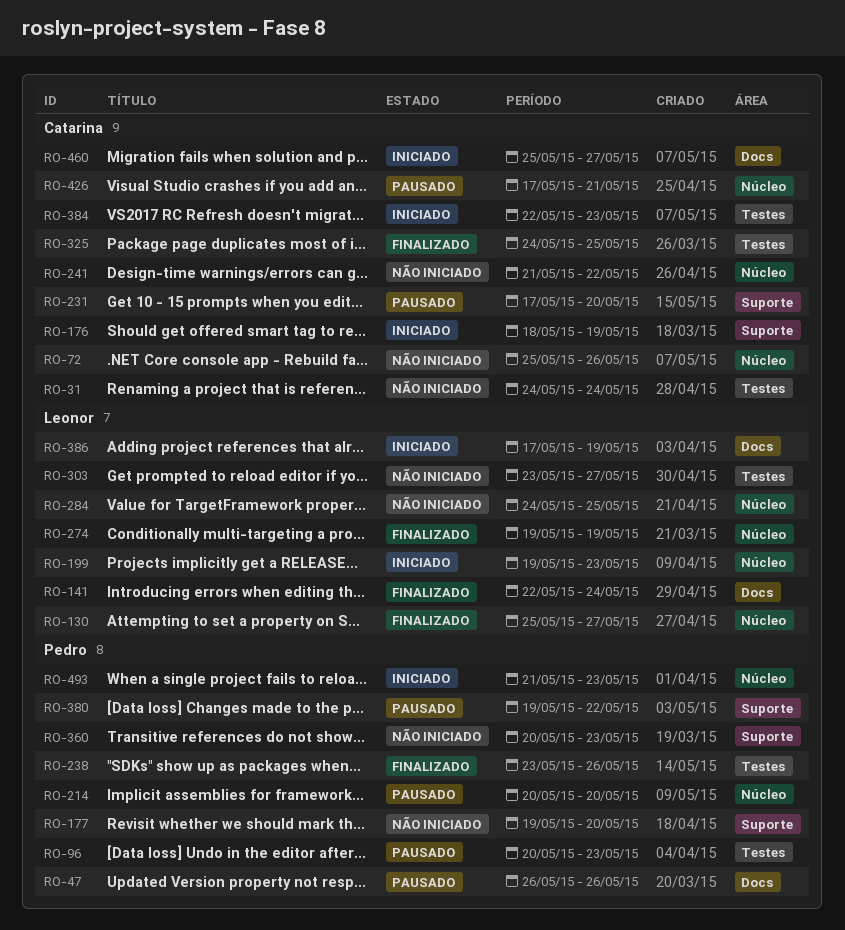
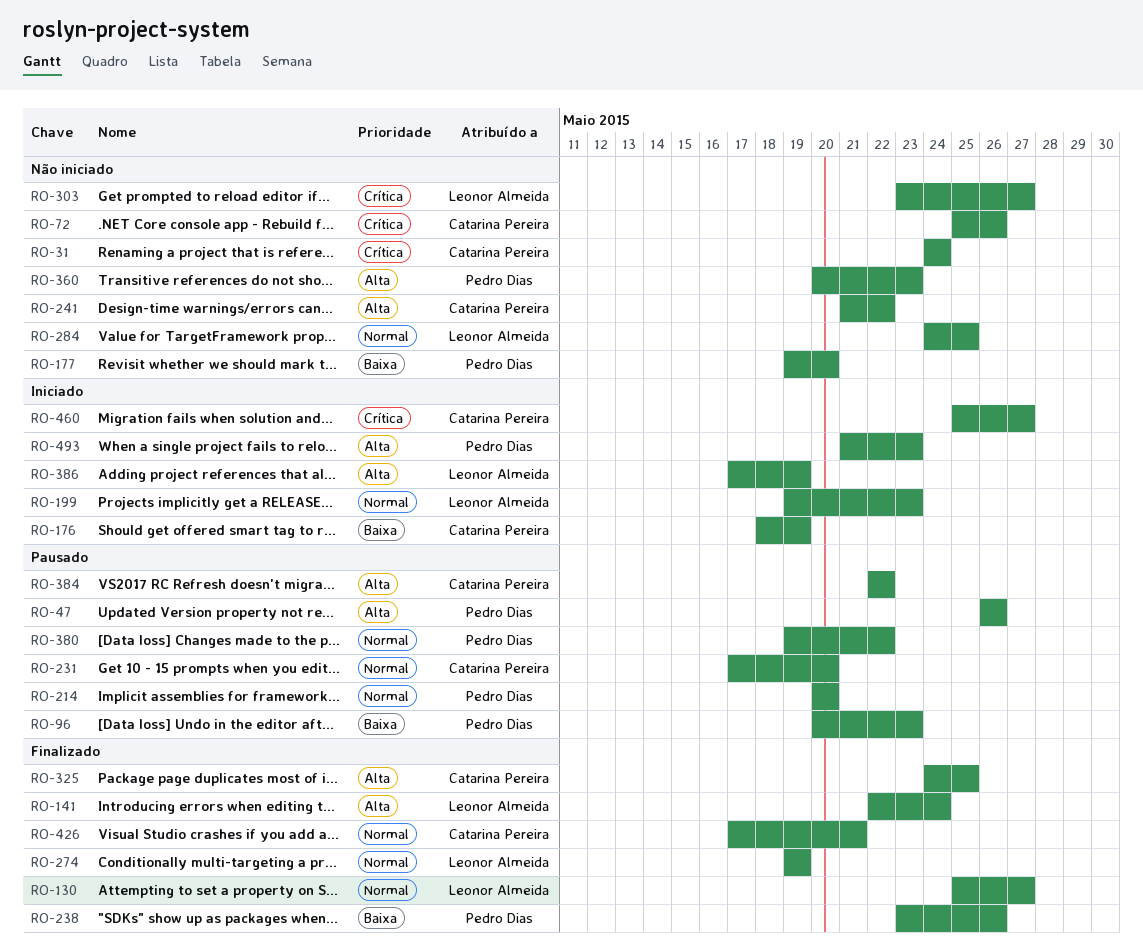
RO-384, status: Iniciado -> Pausado
RO-384, due: May 23 -> May 22
RO-426, status: Pausado -> Finalizado

